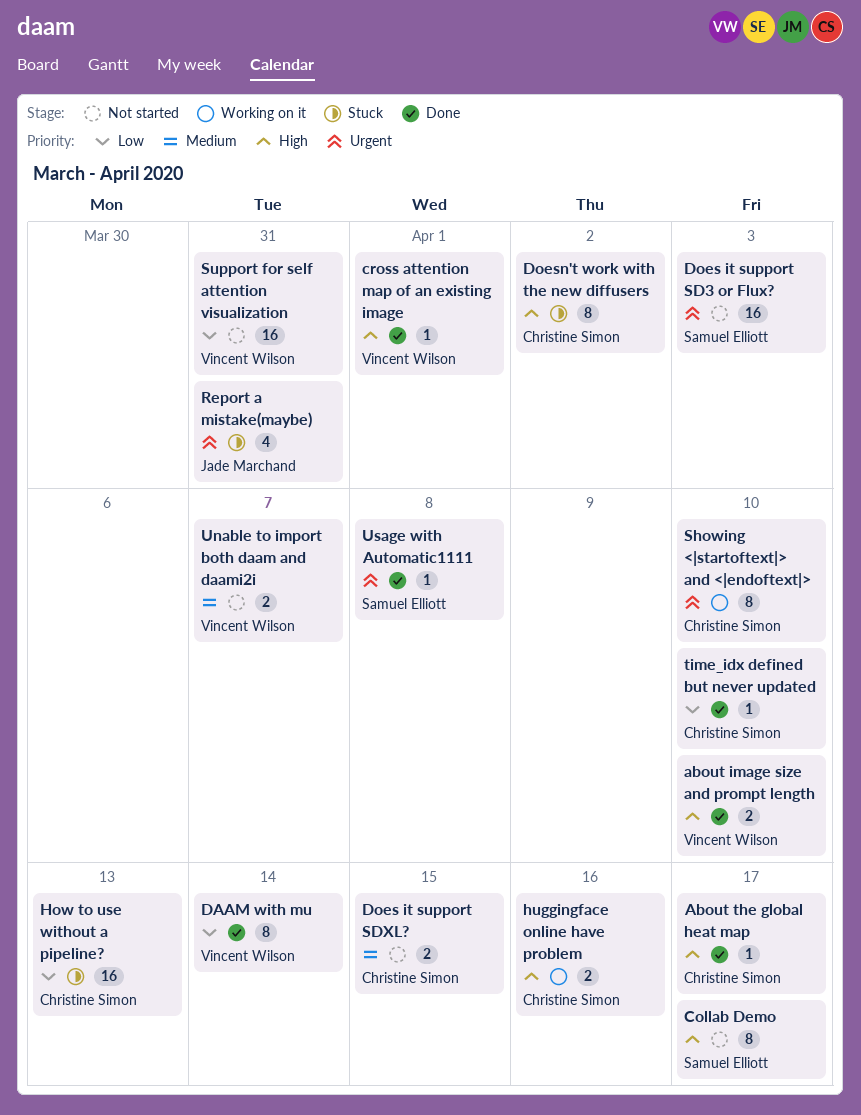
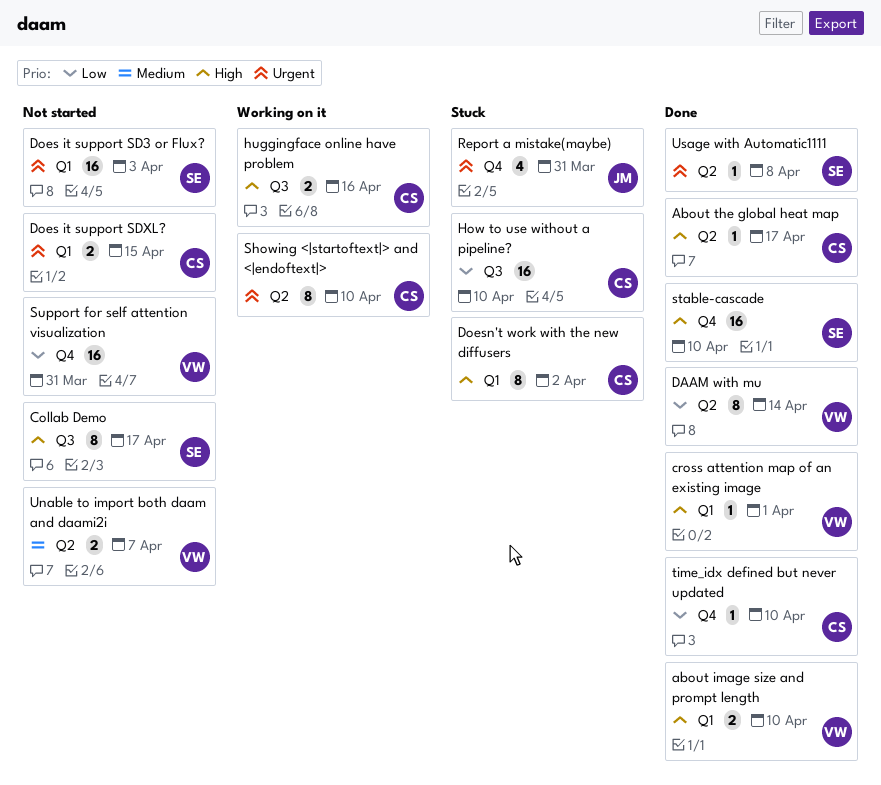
Does it support SDXL?, priority: Medium -> Urgent
How to use without a pipeline?, due: Apr 13 -> Apr 10
stable-cascade: none -> present

